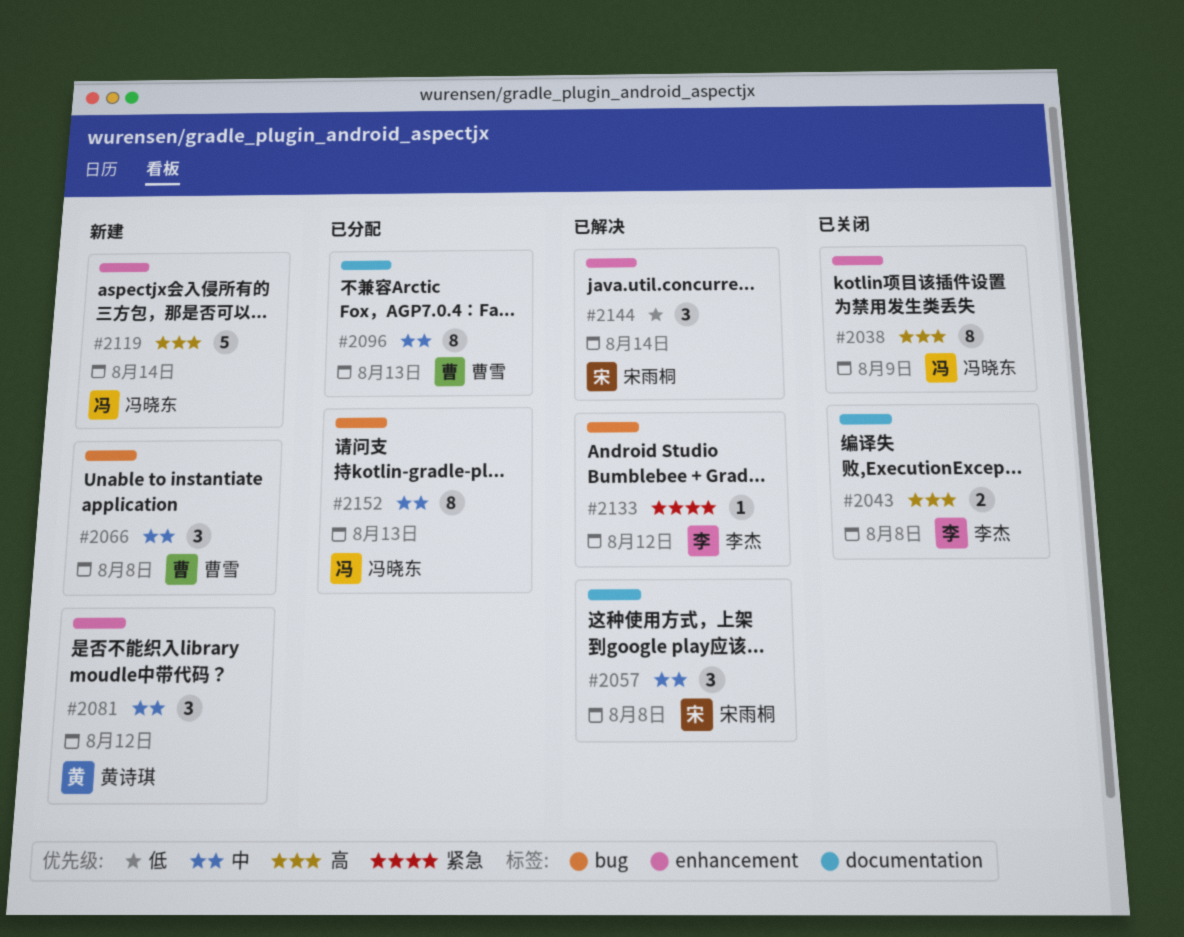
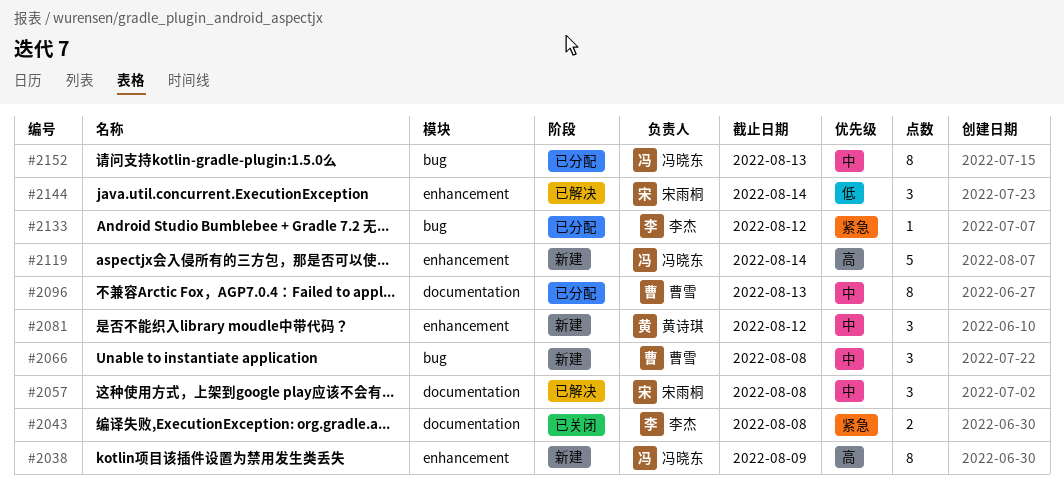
#2038, status: 已关闭 -> 新建
#2043, priority: 高 -> 紧急
#2133, status: 已解决 -> 已分配

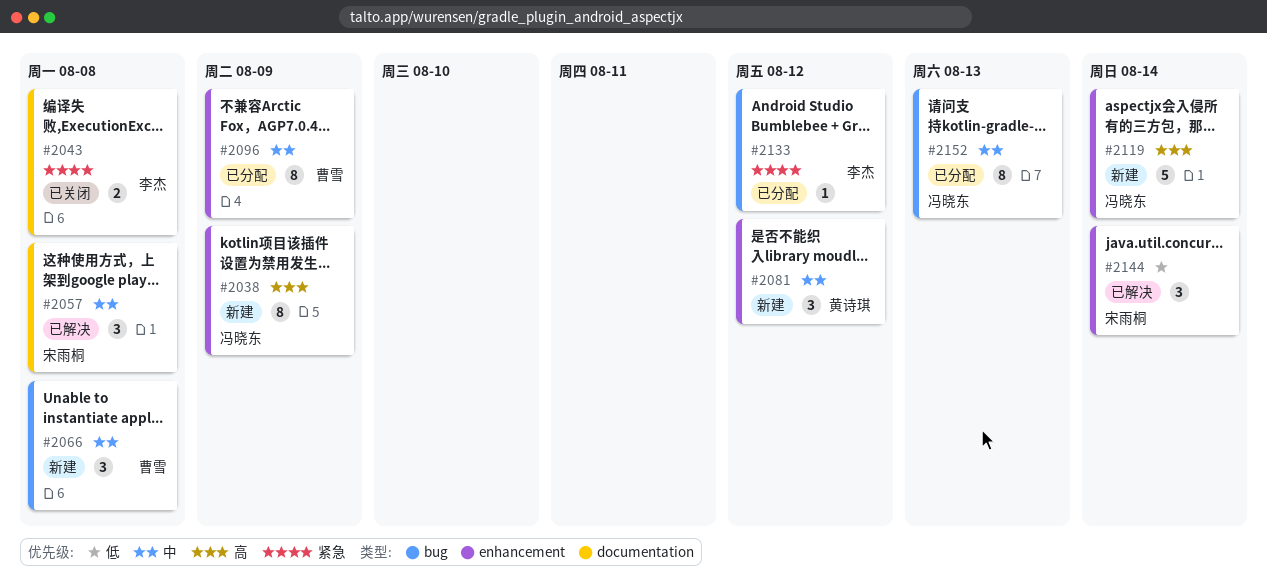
#2096, label: documentation -> enhancement
#2096, due: Aug 13 -> Aug 9

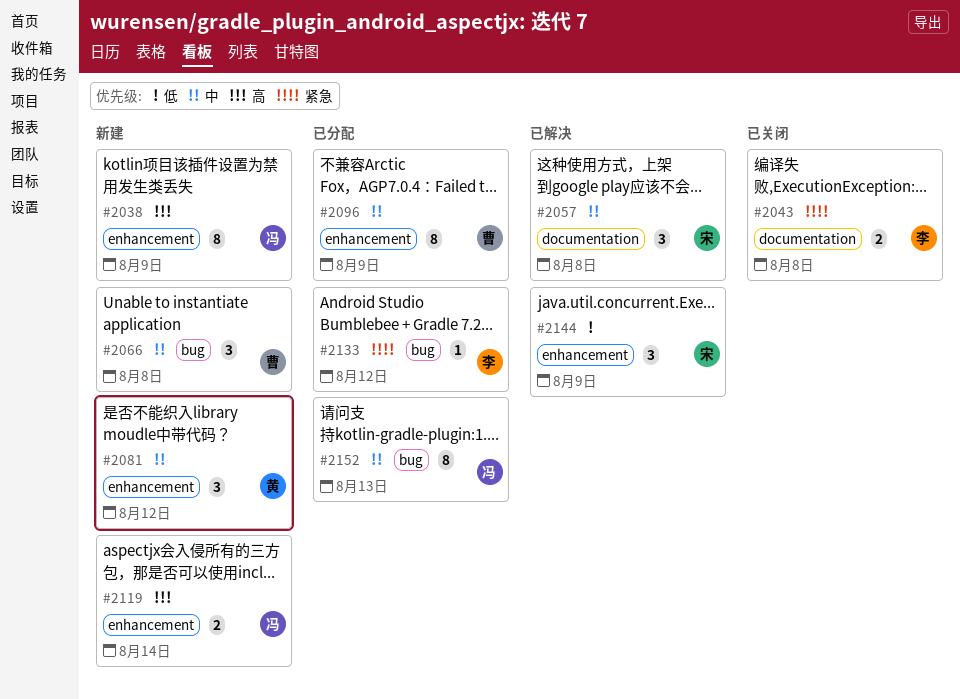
#2119, estimate: 5 -> 2
#2144, due: Aug 14 -> Aug 9

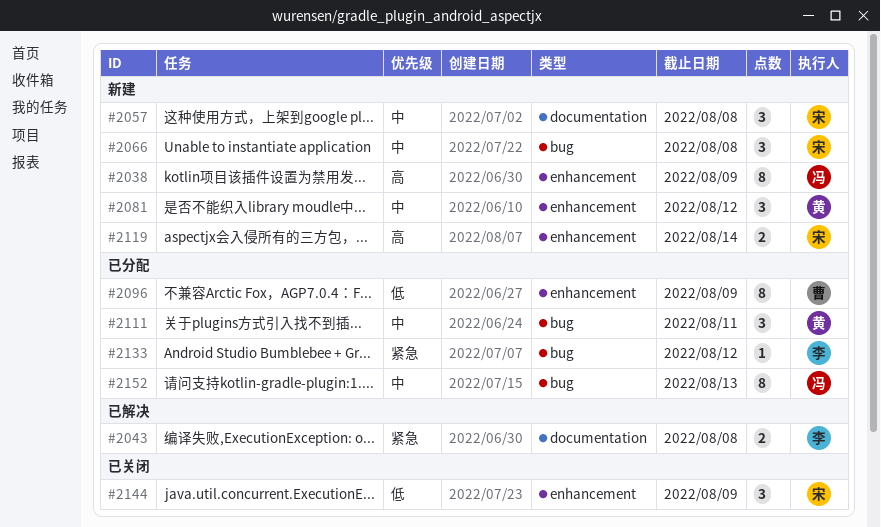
#2043, status: 已关闭 -> 已解决
#2057, status: 已解决 -> 新建
#2066, owner: 曹 -> 宋
#2096, priority: 中 -> 低
#2111: none -> present
#2119, owner: 冯 -> 宋
#2144, status: 已解决 -> 已关闭

